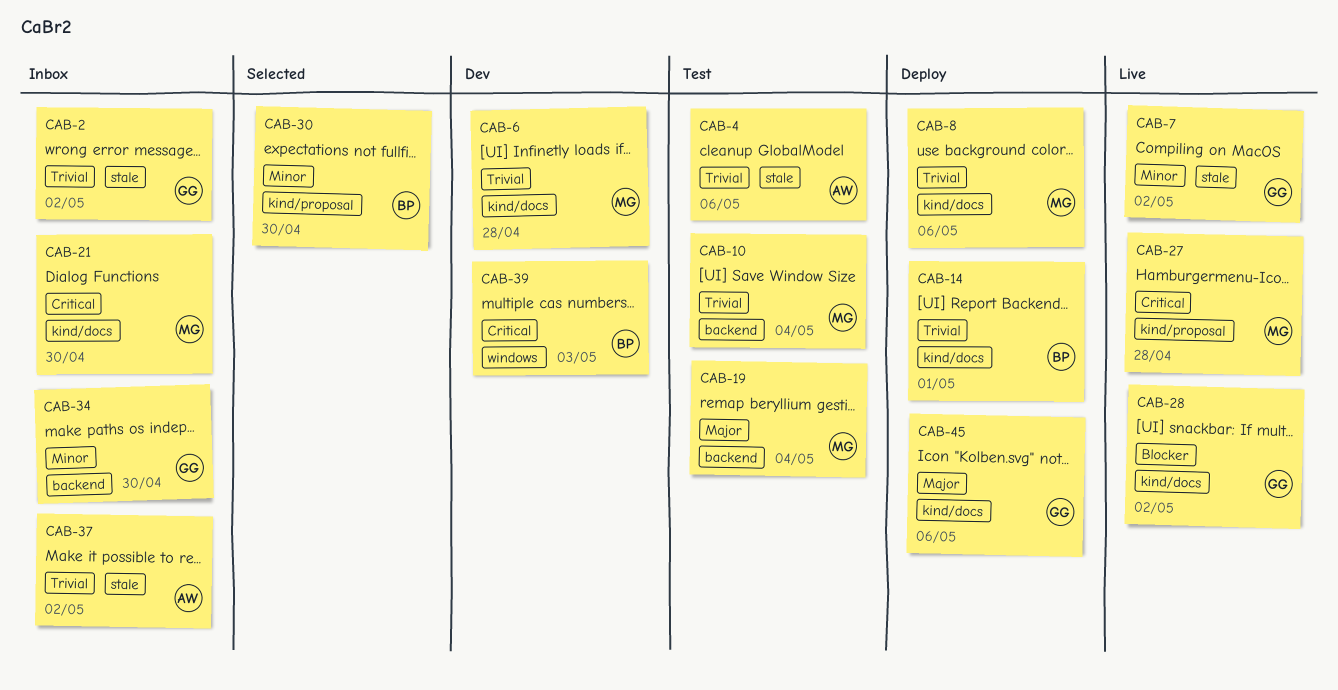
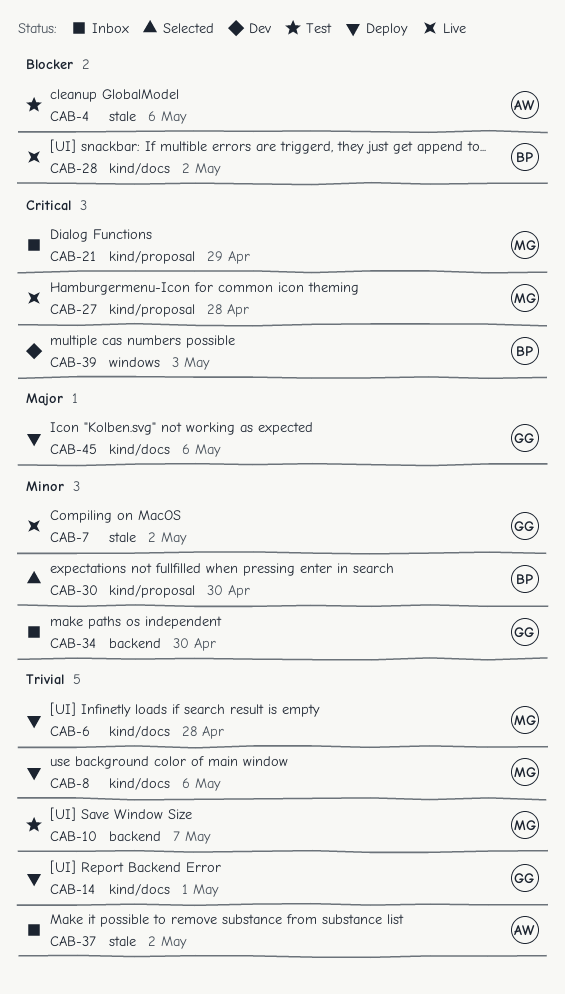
CAB-2: present -> none
CAB-4, priority: Trivial -> Blocker
CAB-6, status: Dev -> Deploy
CAB-10, due: May 4 -> May 7
CAB-14, owner: BP -> GG
CAB-19: present -> none
CAB-21, label: kind/docs -> kind/proposal
CAB-21, due: Apr 30 -> Apr 29
CAB-28, owner: GG -> BP

